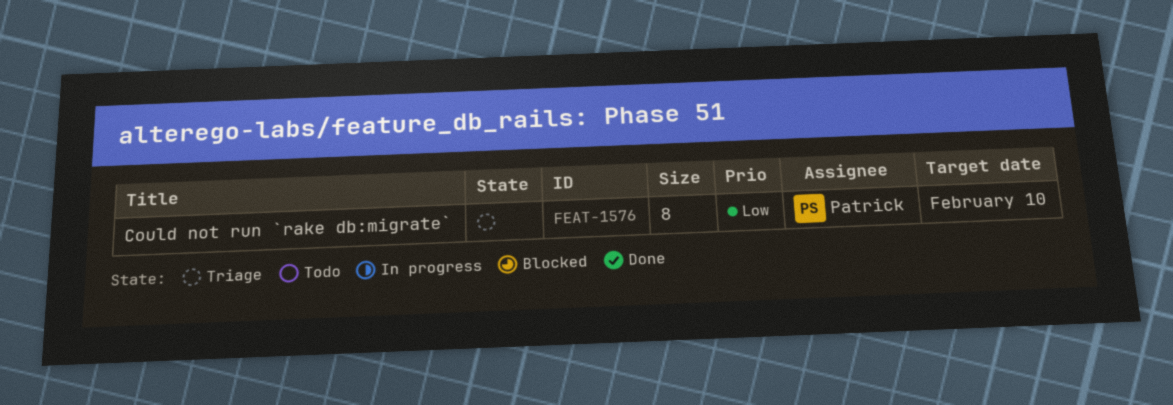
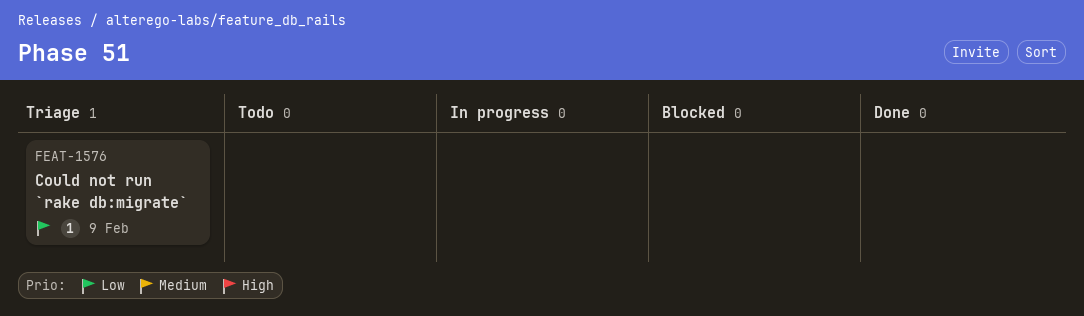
FEAT-1576, estimate: 8 -> 1
FEAT-1576, due: Feb 10 -> Feb 9

